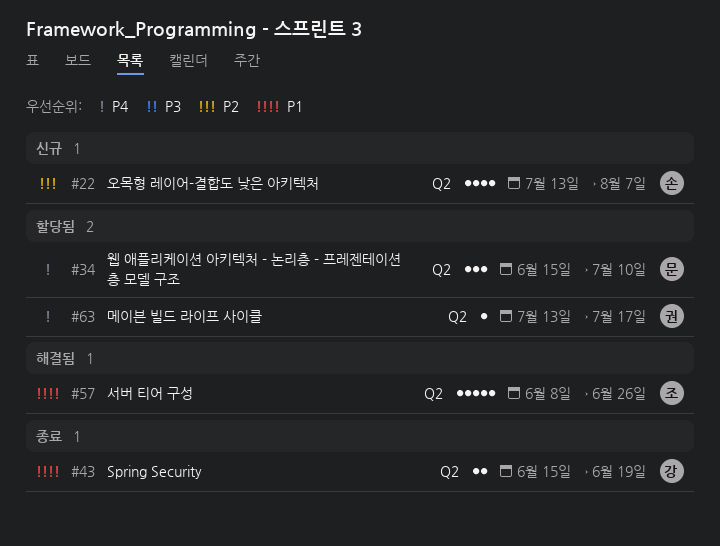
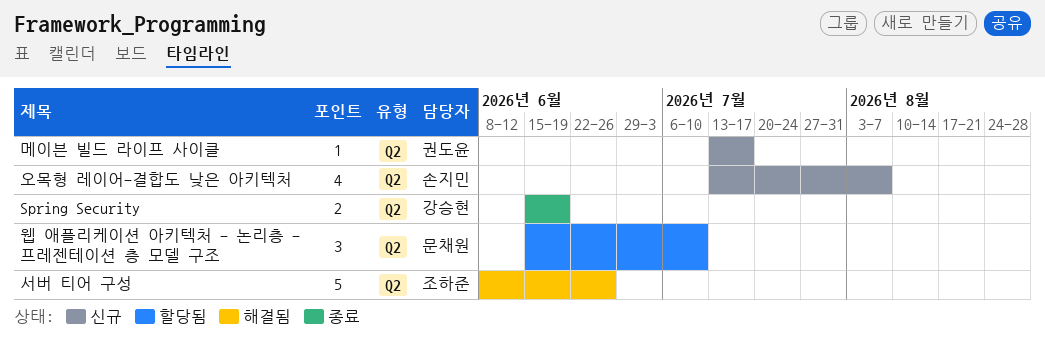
메이븐 빌드 라이프 사이클, status: 할당됨 -> 신규

